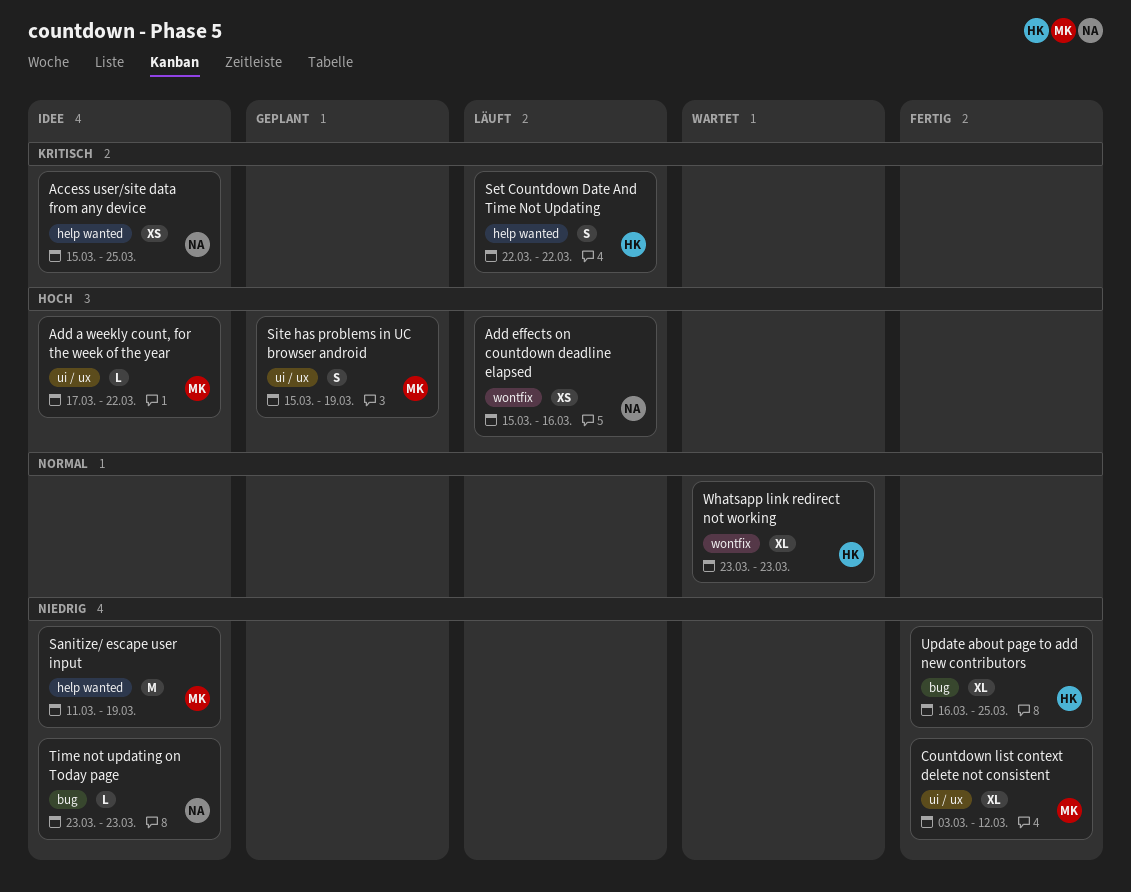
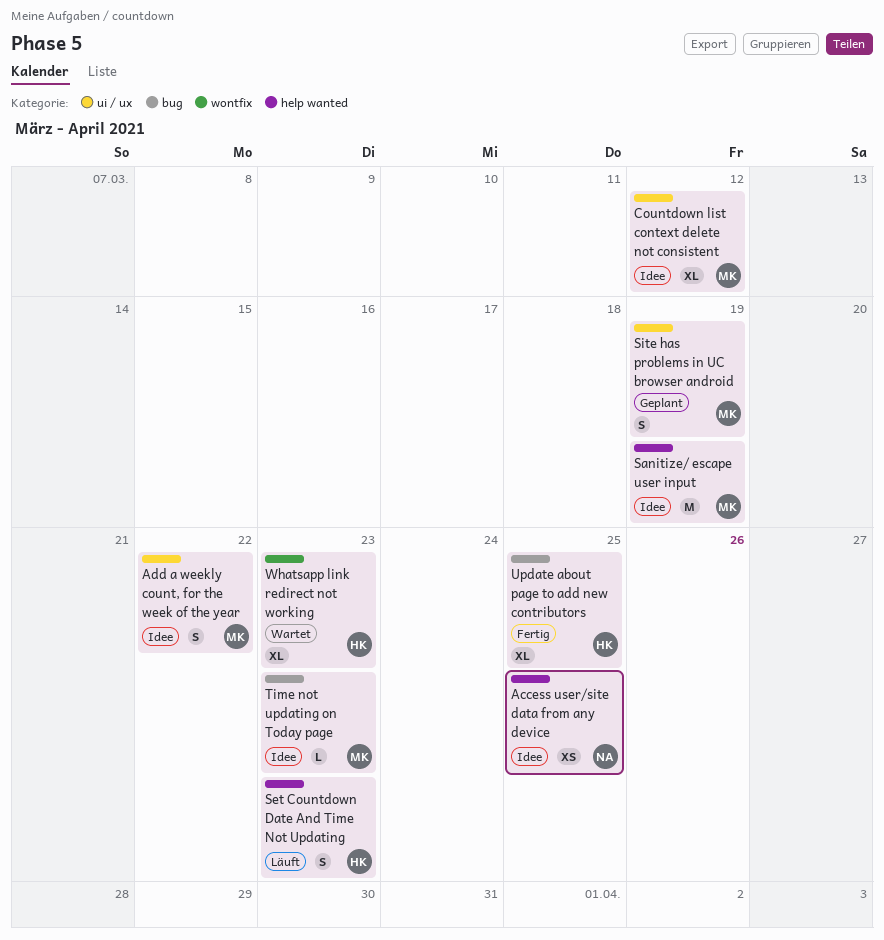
Add a weekly count, for the week of the year, estimate: L -> S
Add effects on countdown deadline elapsed: present -> none
Countdown list context delete not consistent, status: Fertig -> Idee
Set Countdown Date And Time Not Updating, due: Mar 22 -> Mar 23
Time not updating on Today page, owner: NA -> MK

